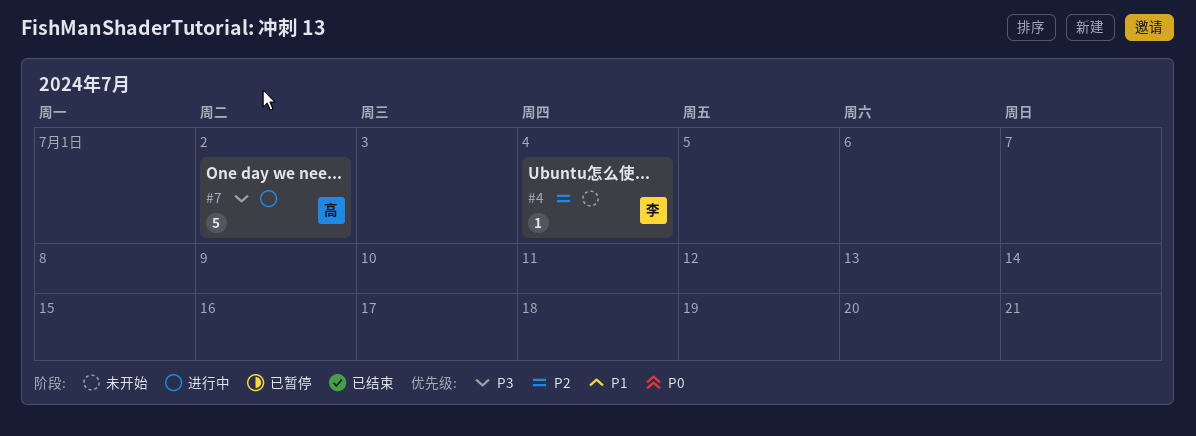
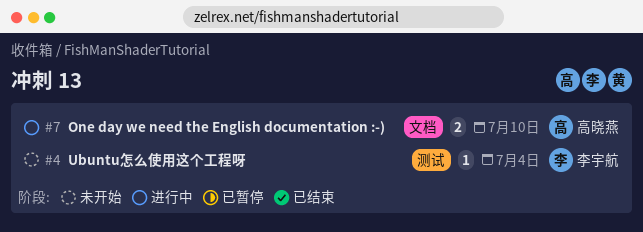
#7, estimate: 5 -> 2
#7, due: Jul 2 -> Jul 10

